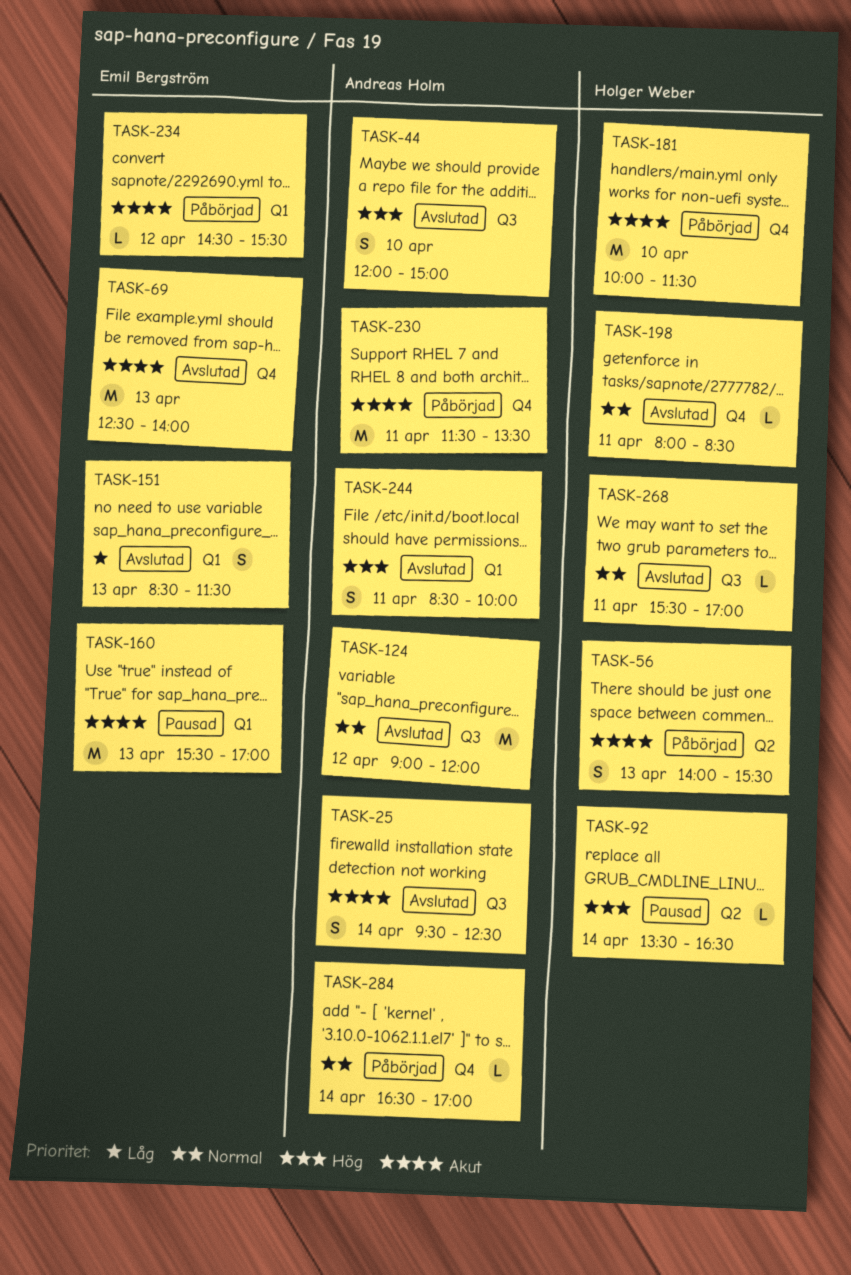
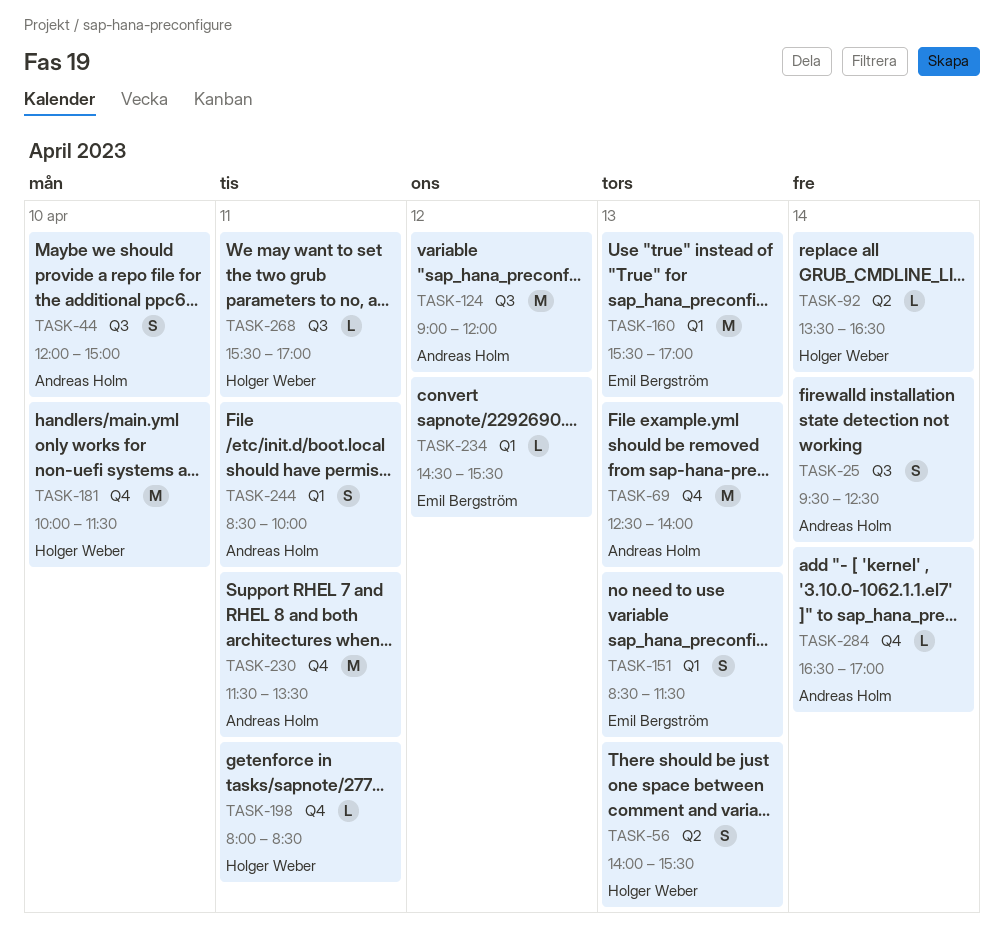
TASK-69, owner: Emil Bergström -> Andreas Holm

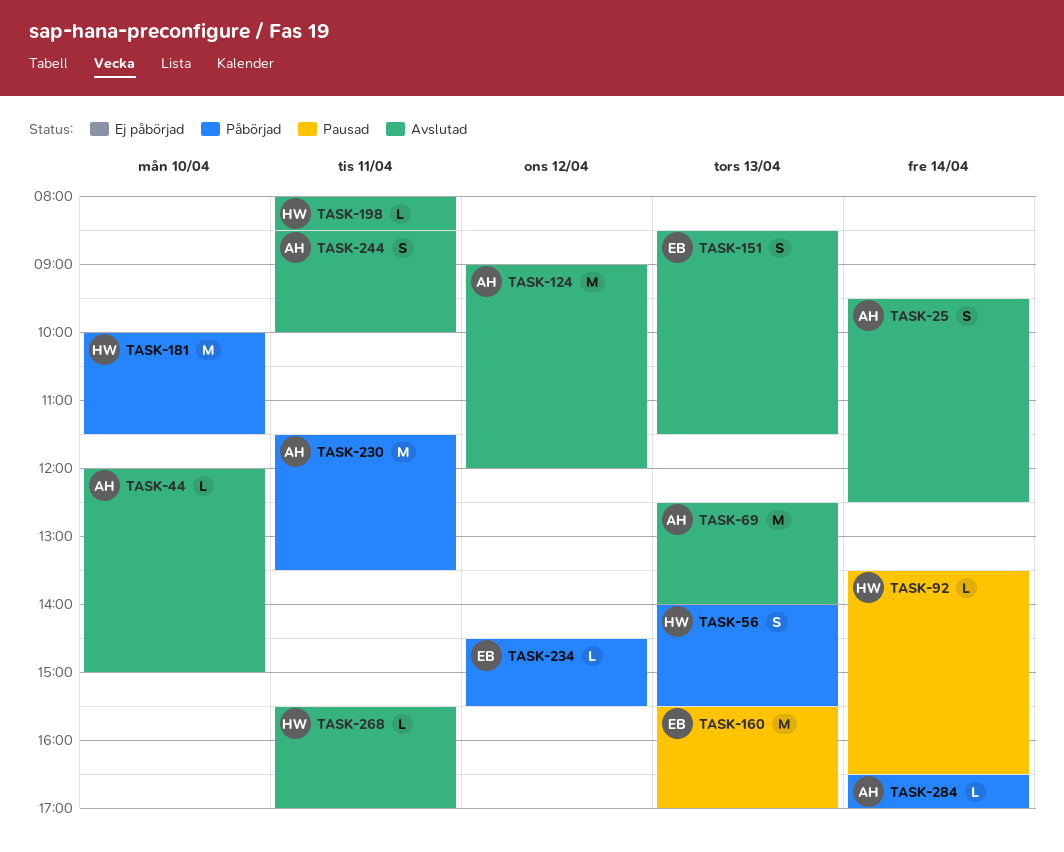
TASK-44, estimate: S -> L

